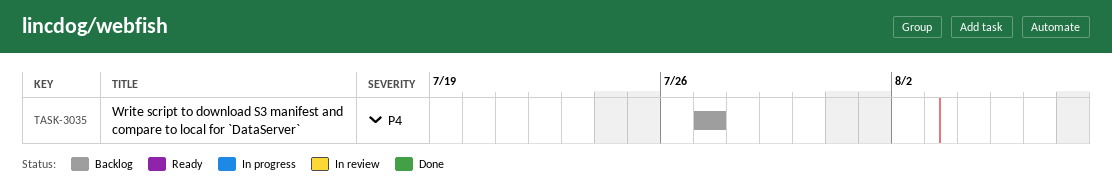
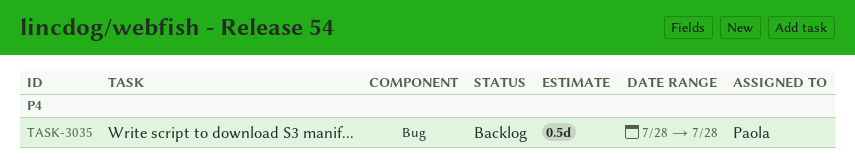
TASK-3035, start: Jul 27 -> Jul 28
TASK-3035, due: Jul 27 -> Jul 28

